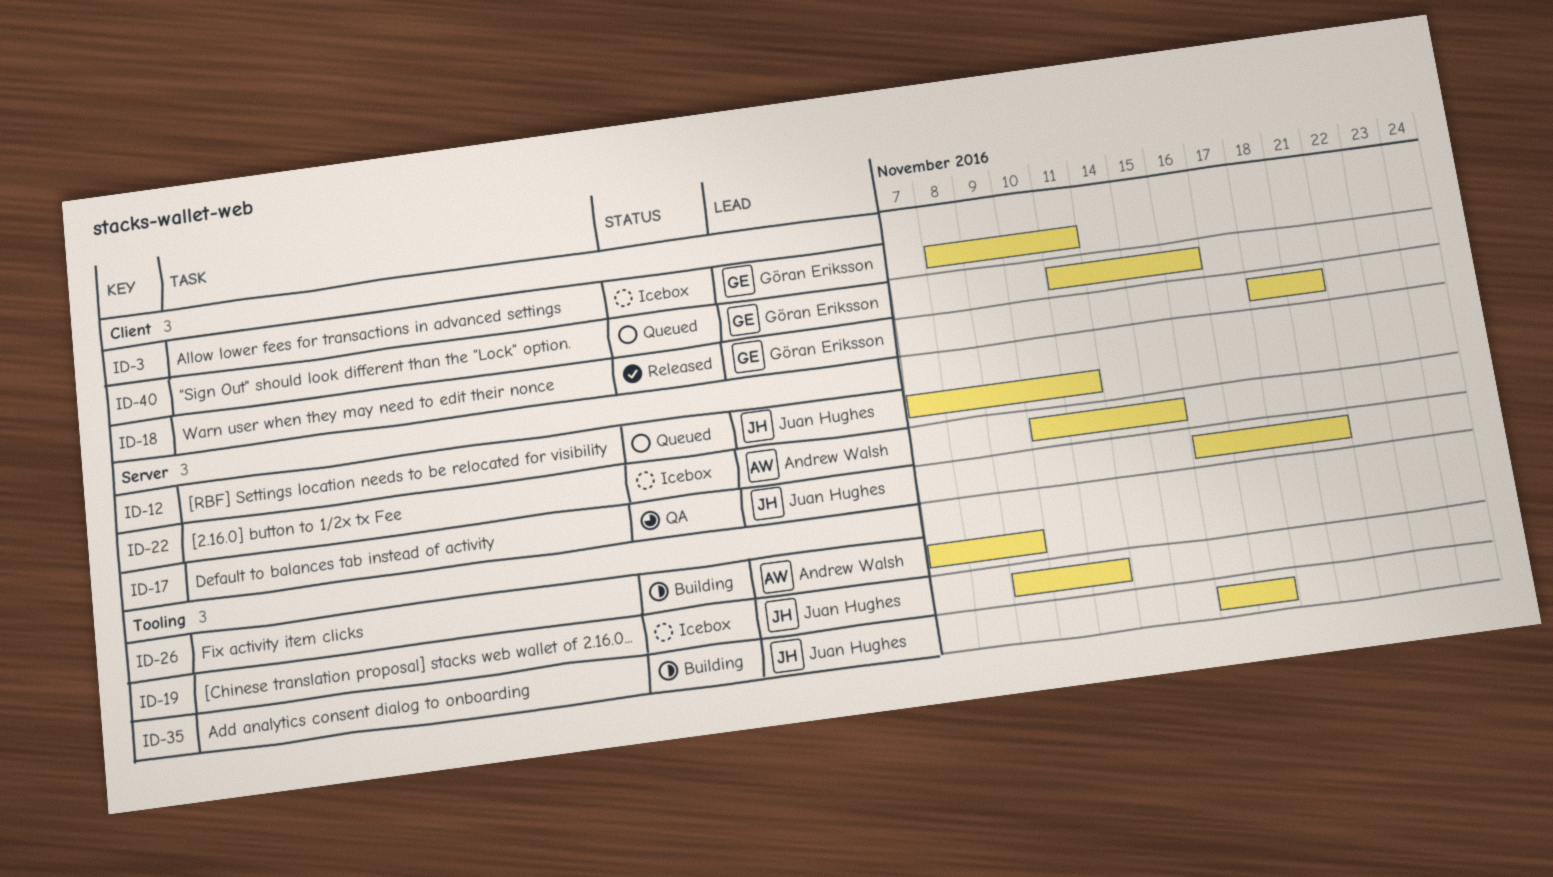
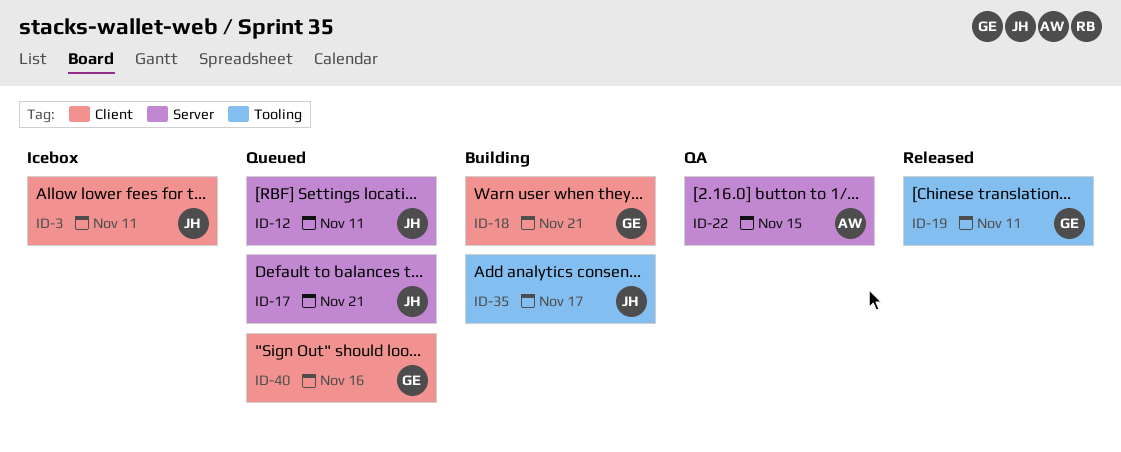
ID-3, owner: Göran Eriksson -> Juan Hughes
ID-17, status: QA -> Queued
ID-18, status: Released -> Building
ID-19, status: Icebox -> Released
ID-19, owner: Juan Hughes -> Göran Eriksson
ID-22, status: Icebox -> QA
ID-26: present -> none

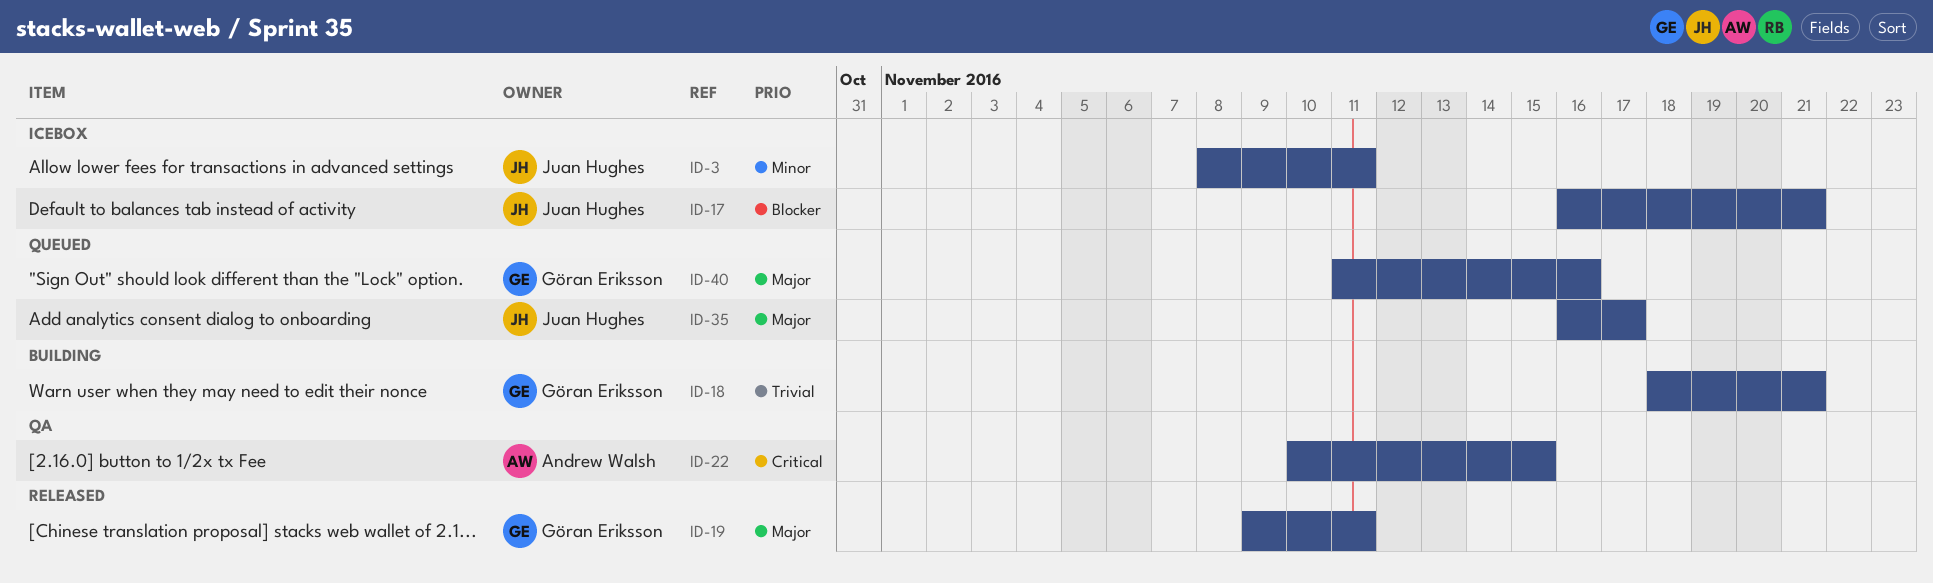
ID-12: present -> none
ID-17, status: Queued -> Icebox
ID-35, status: Building -> Queued

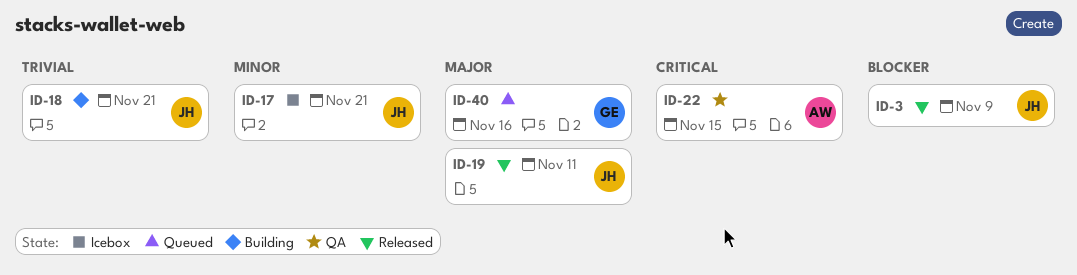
ID-3, status: Icebox -> Released
ID-3, priority: Minor -> Blocker
ID-3, due: Nov 11 -> Nov 9
ID-17, priority: Blocker -> Minor
ID-18, owner: Göran Eriksson -> Juan Hughes
ID-19, owner: Göran Eriksson -> Juan Hughes
ID-35: present -> none

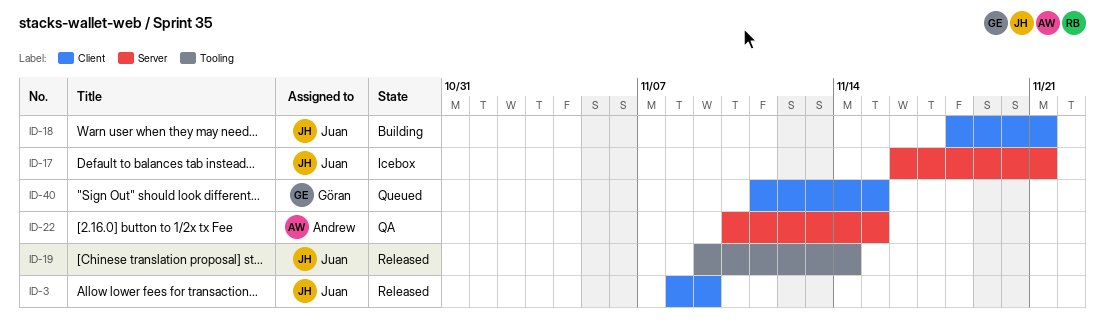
ID-19, due: Nov 11 -> Nov 14
ID-40, due: Nov 16 -> Nov 15

